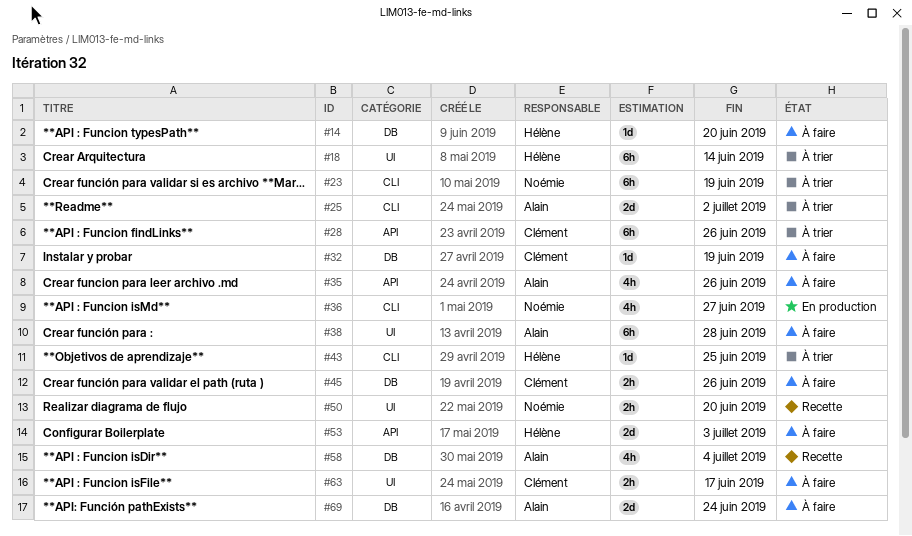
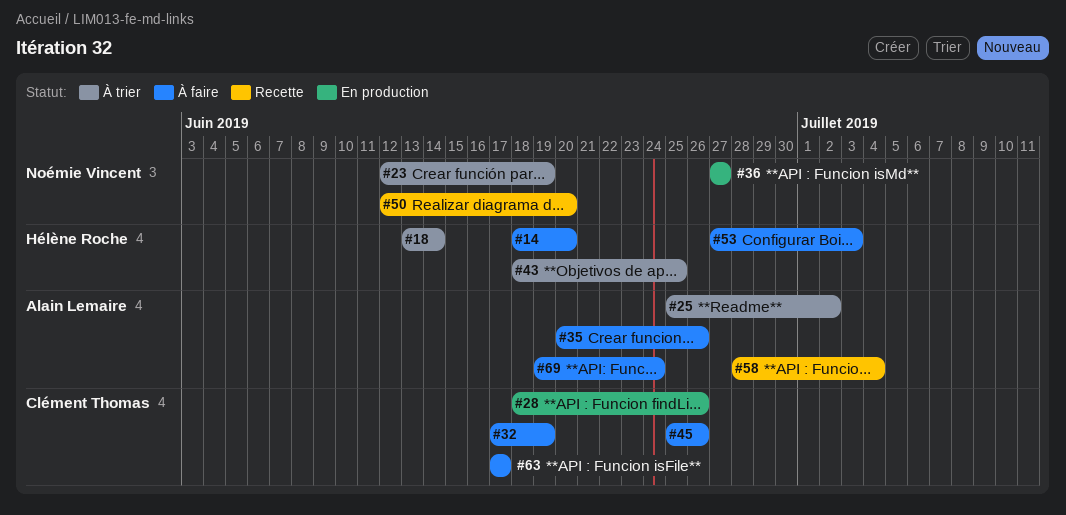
#28, status: À trier -> En production
#38: present -> none

